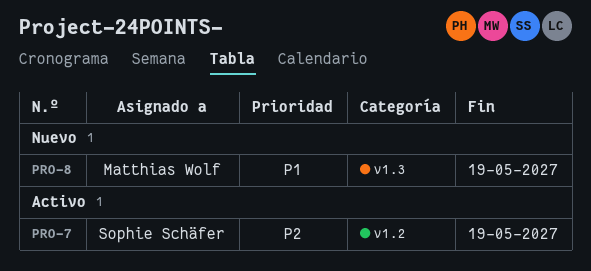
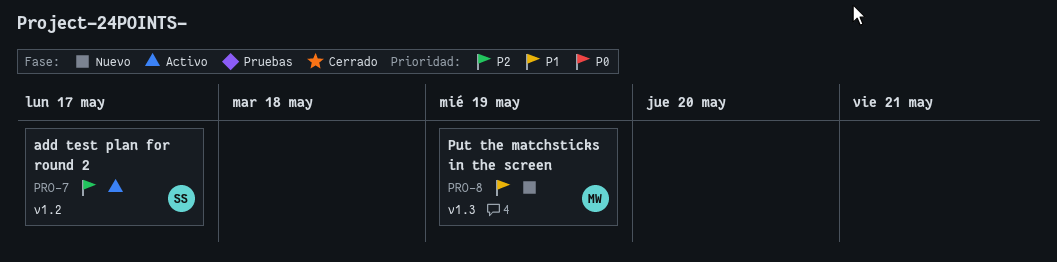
PRO-7, due: May 19 -> May 17

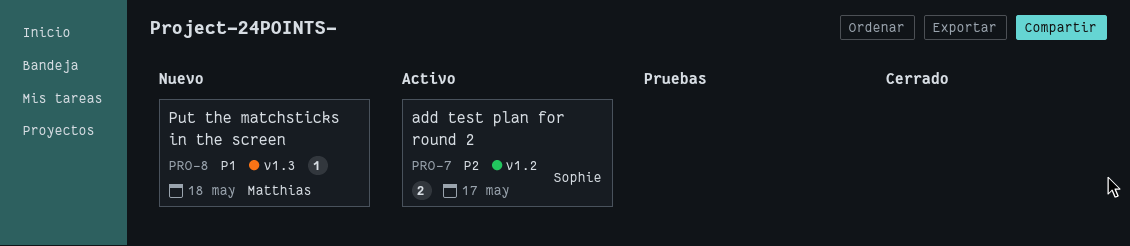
PRO-8, due: May 19 -> May 18

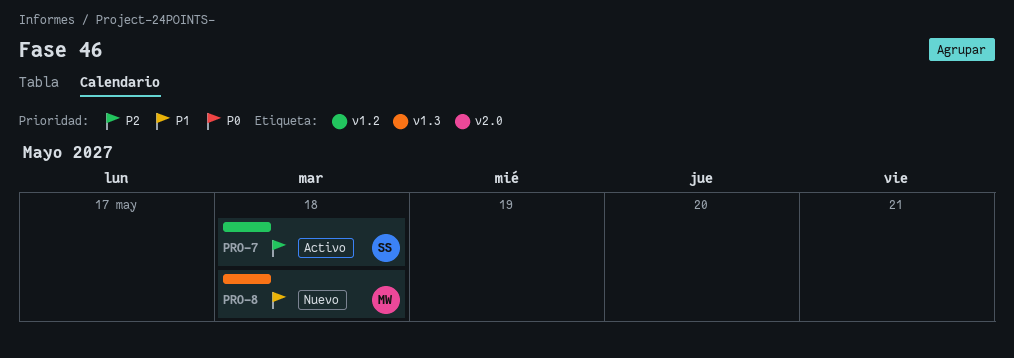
PRO-7, due: May 17 -> May 18

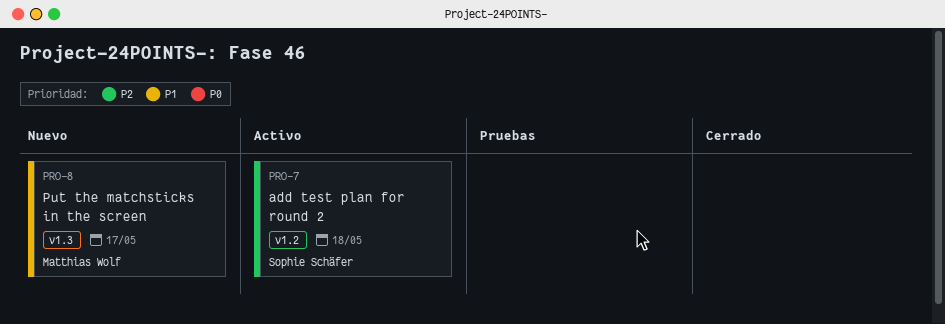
PRO-8, due: May 18 -> May 17

